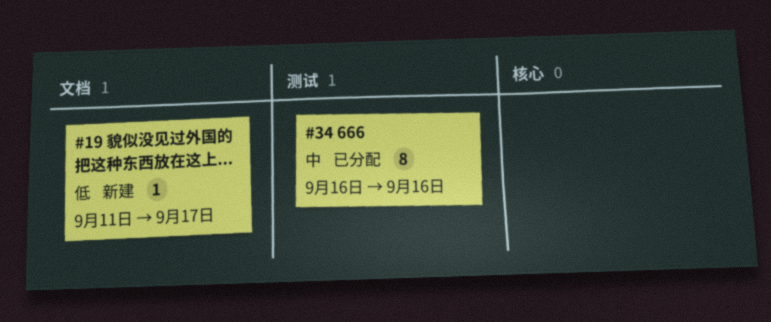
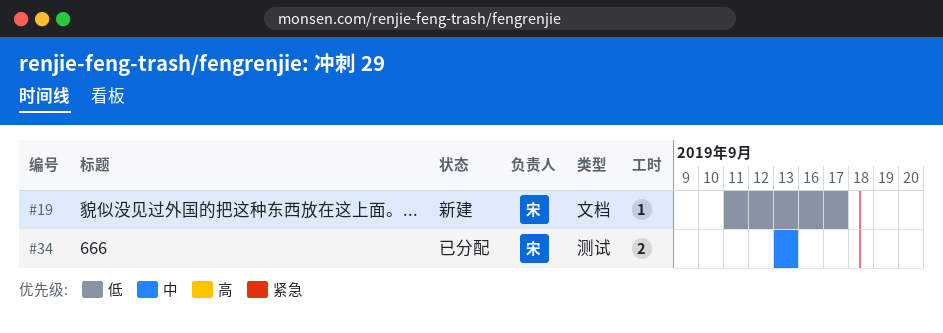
#34, estimate: 8 -> 2
#34, start: Sep 16 -> Sep 13
#34, due: Sep 16 -> Sep 13

